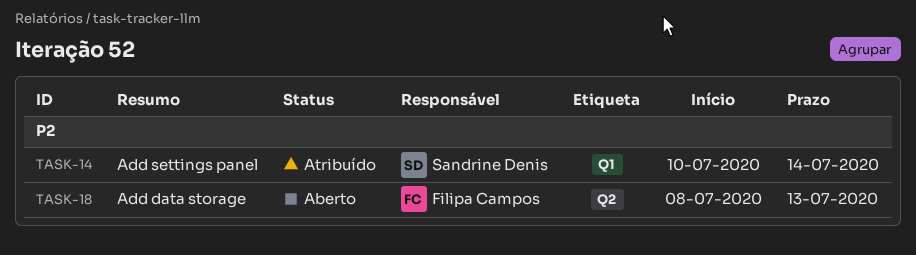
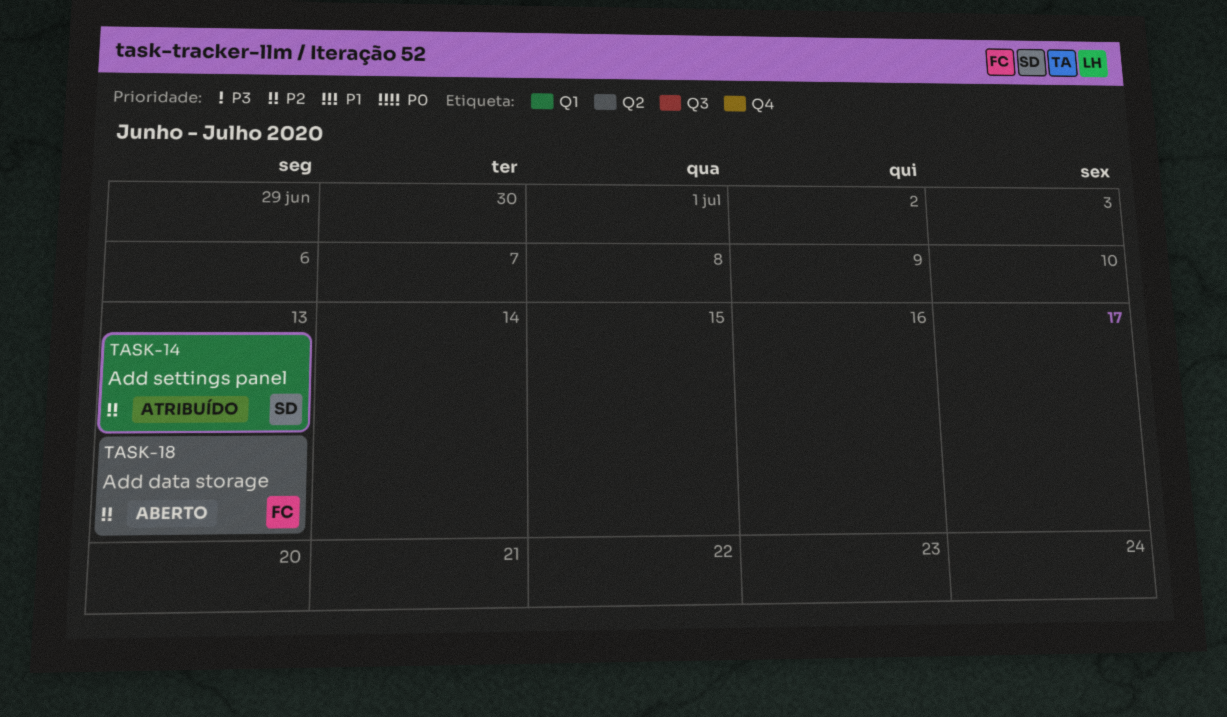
TASK-14, due: Jul 14 -> Jul 13

